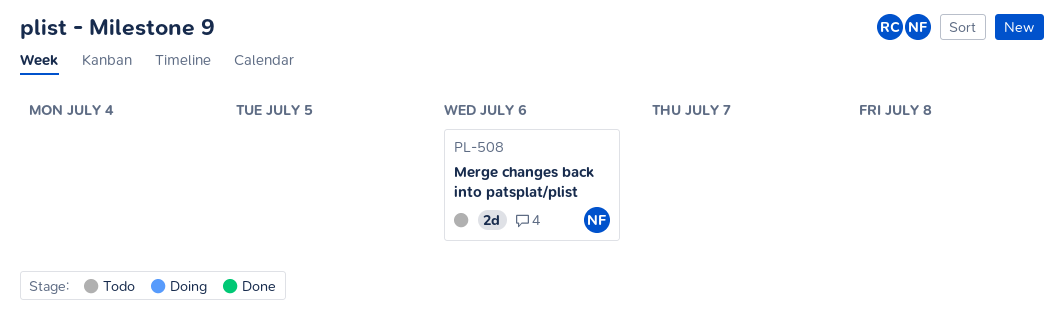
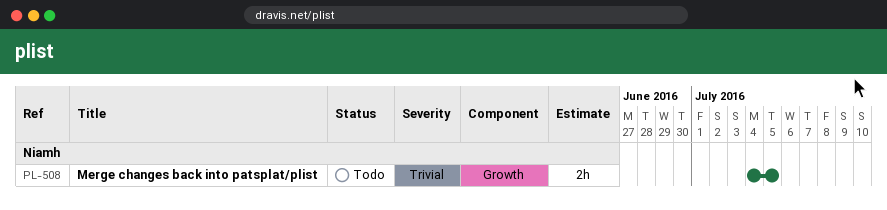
PL-508, estimate: 2d -> 2h
PL-508, due: Jul 6 -> Jul 5

